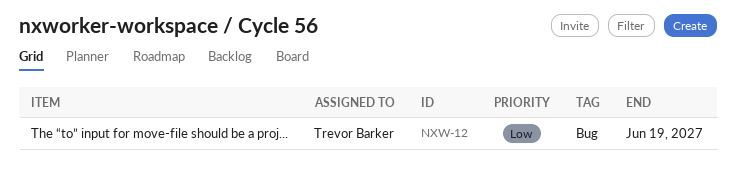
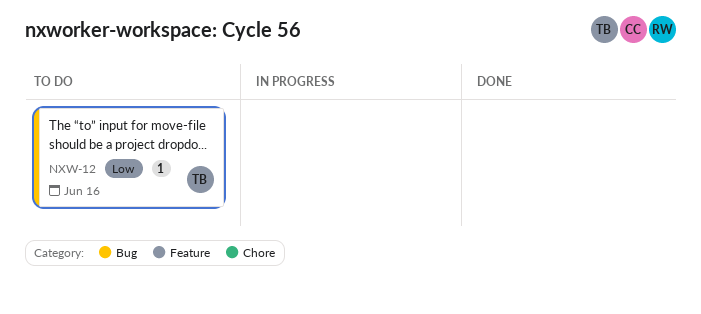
NXW-12, due: Jun 19 -> Jun 16

